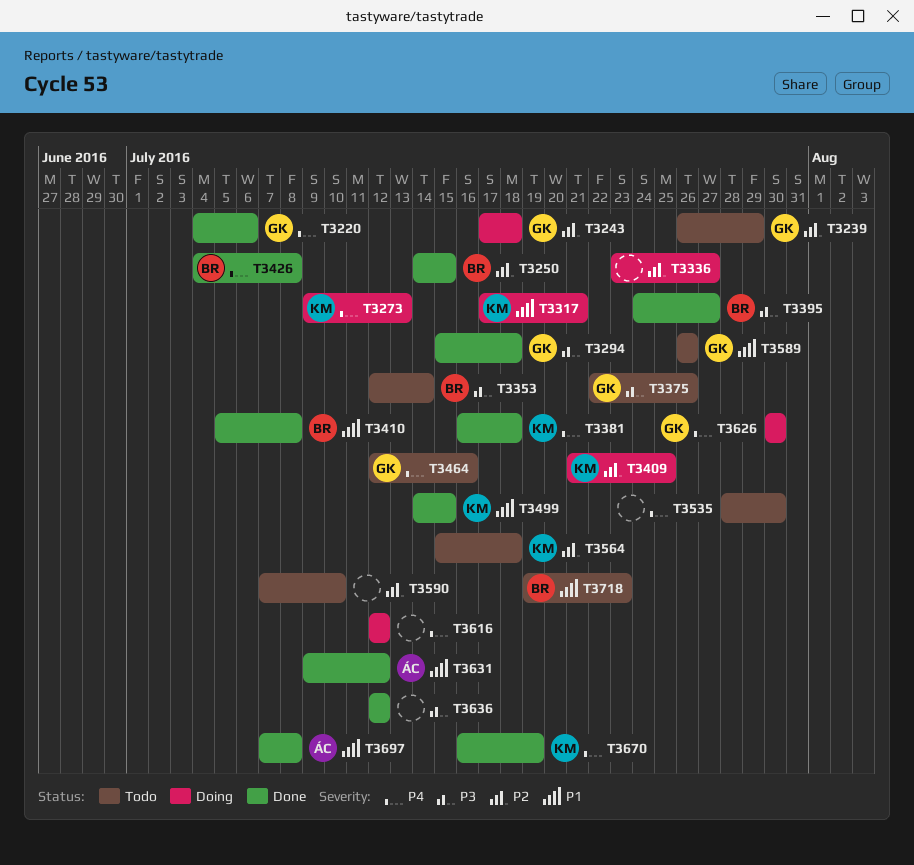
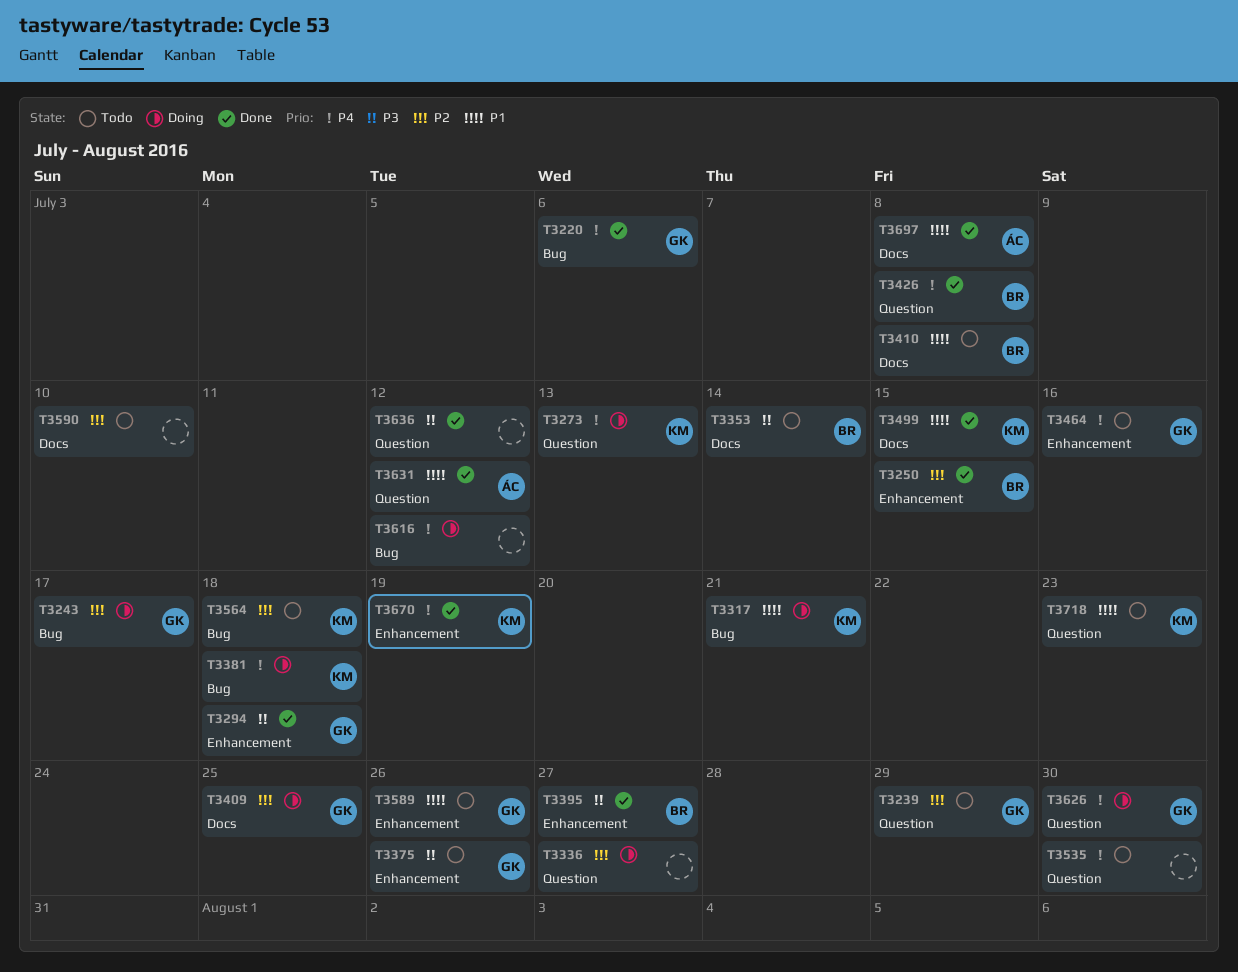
T3243, due: Jul 18 -> Jul 17
T3381, status: Done -> Doing
T3409, owner: KM -> GK
T3410, status: Done -> Todo
T3718, owner: BR -> KM

